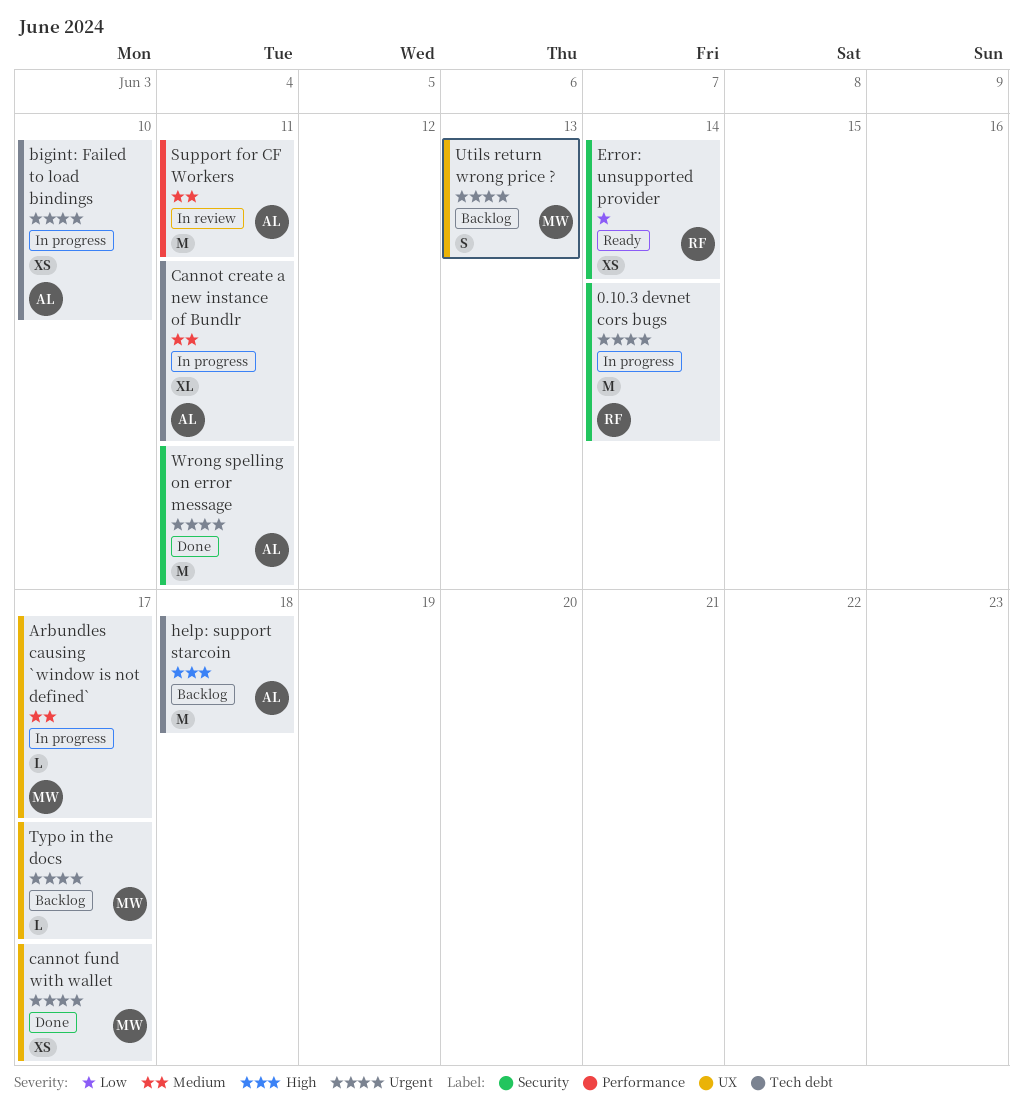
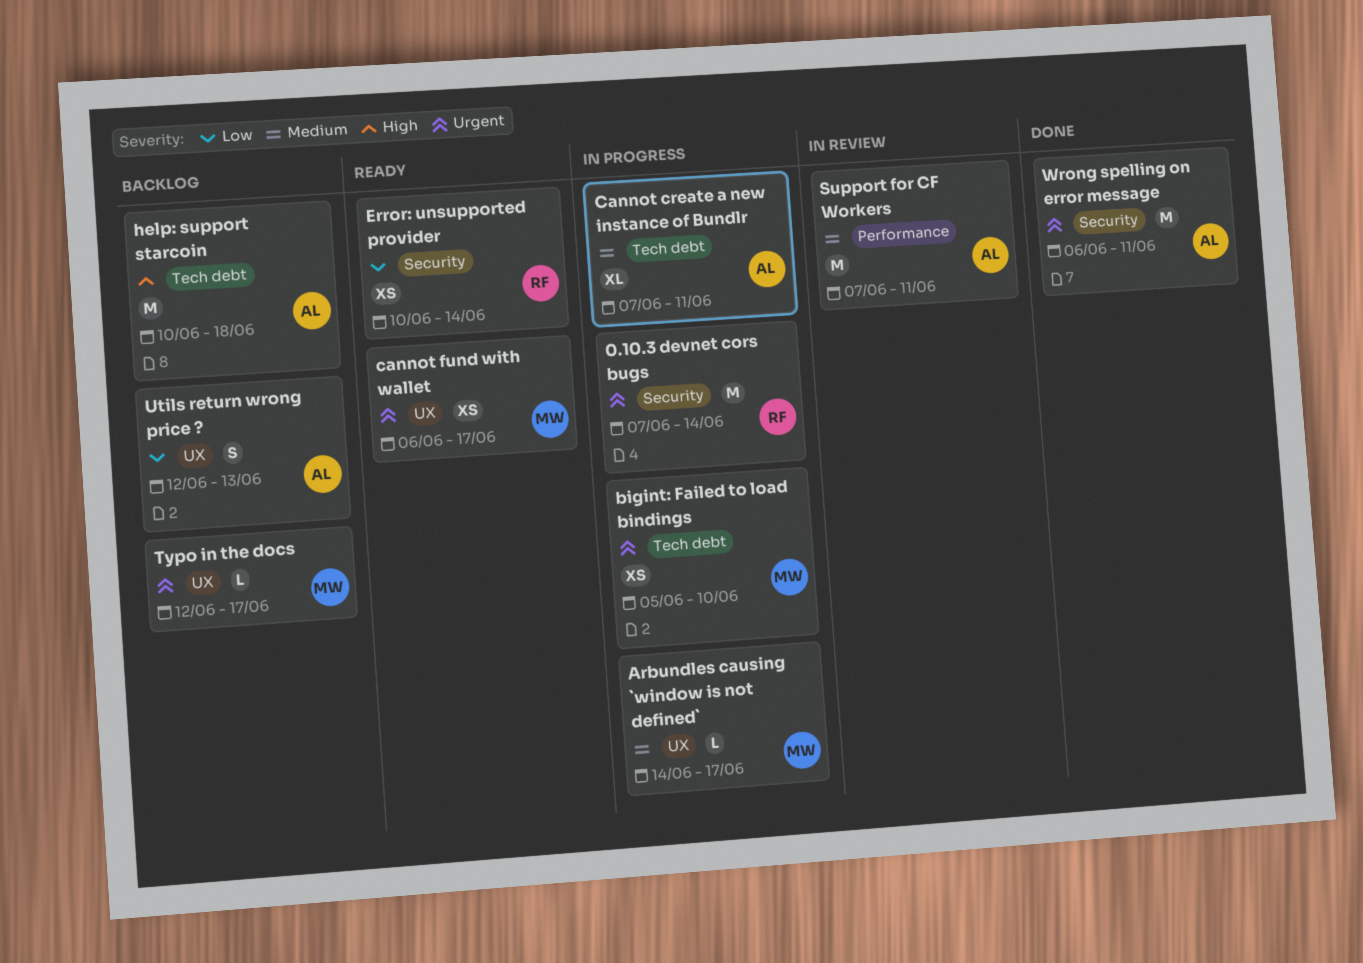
bigint: Failed to load bindings, owner: AL -> MW
cannot fund with wallet, status: Done -> Ready
Utils return wrong price ?, owner: MW -> AL
Utils return wrong price ?, priority: Urgent -> Low

